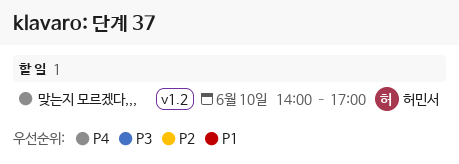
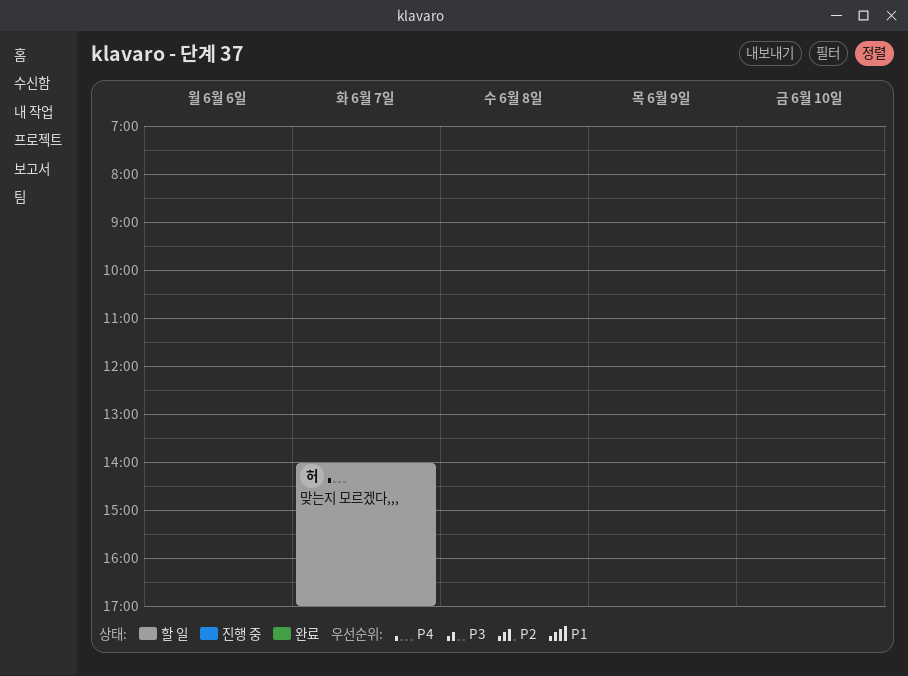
맞는지 모르겠다,,,, day: Jun 10 -> Jun 7

